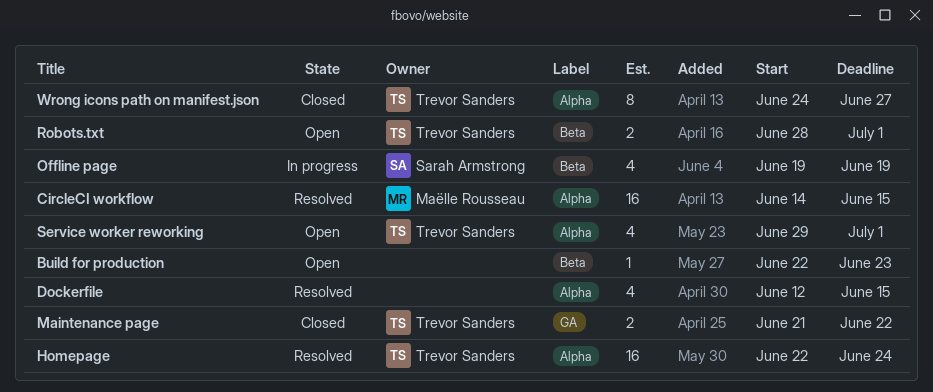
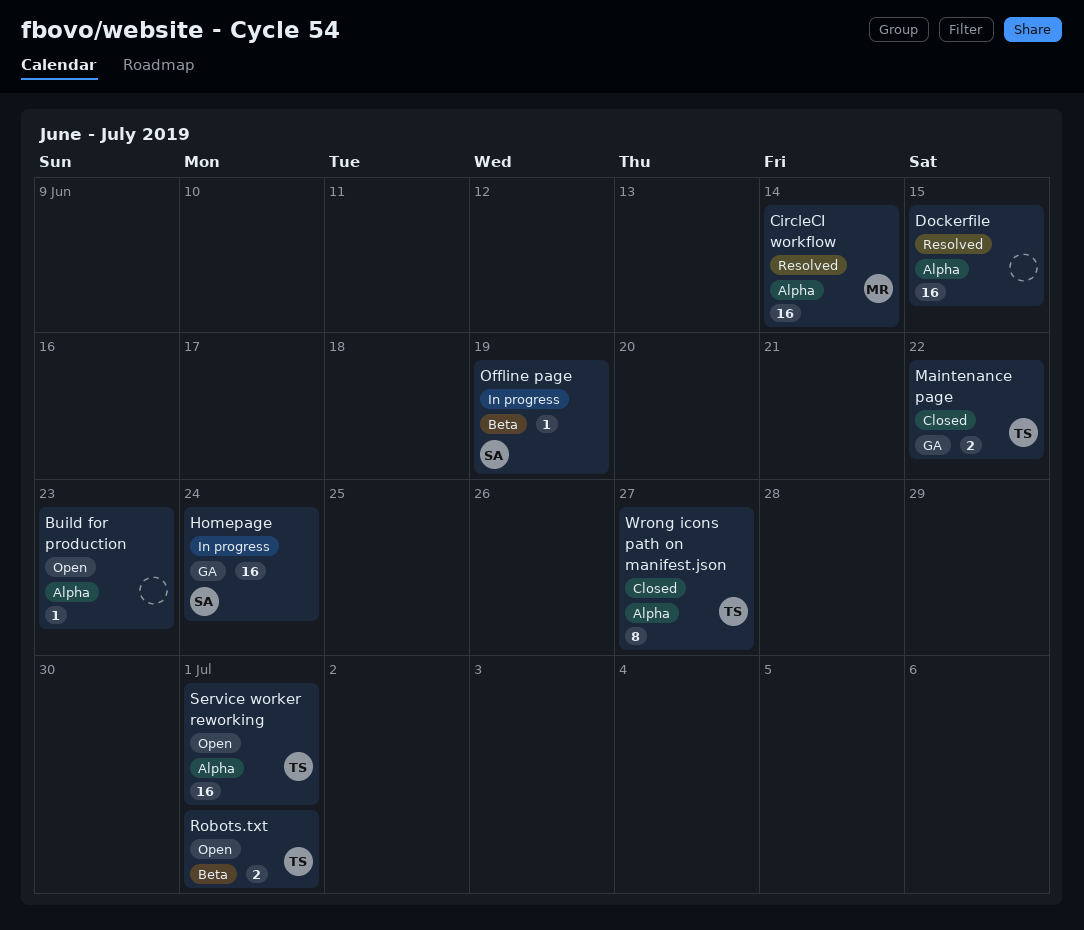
Build for production, label: Beta -> Alpha
CircleCI workflow, due: Jun 15 -> Jun 14
Dockerfile, estimate: 4 -> 16
Homepage, status: Resolved -> In progress
Homepage, owner: Trevor Sanders -> Sarah Armstrong
Homepage, label: Alpha -> GA
Offline page, estimate: 4 -> 1
Service worker reworking, estimate: 4 -> 16

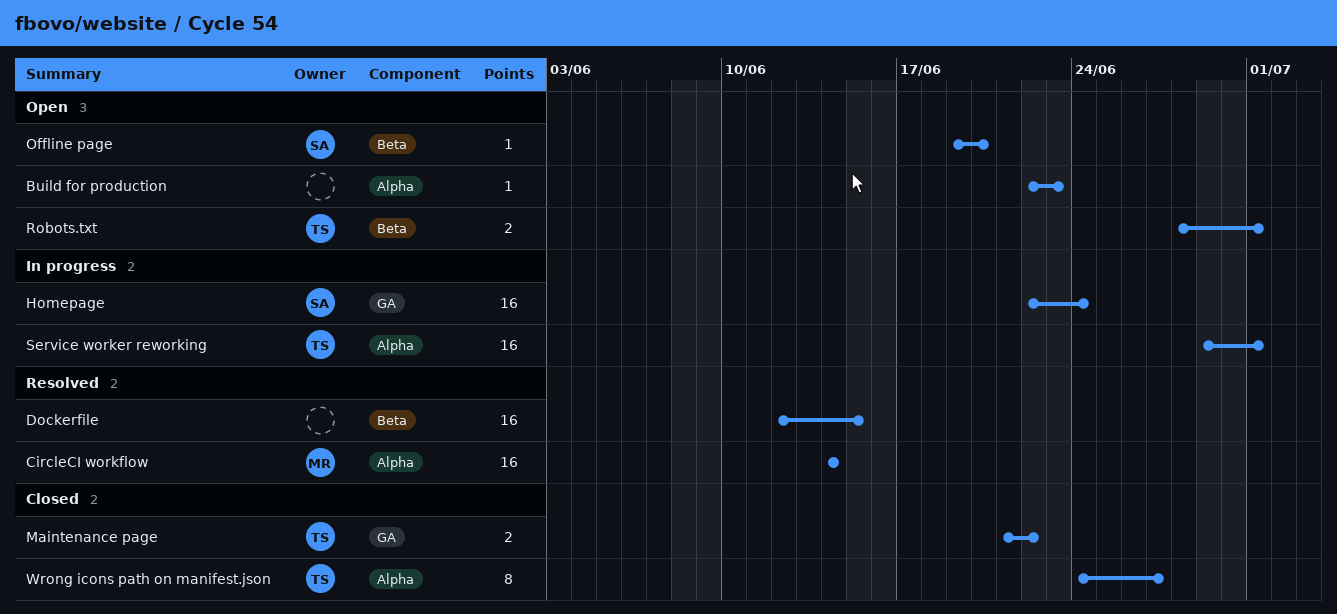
Dockerfile, label: Alpha -> Beta
Offline page, status: In progress -> Open
Offline page, due: Jun 19 -> Jun 20
Service worker reworking, status: Open -> In progress

